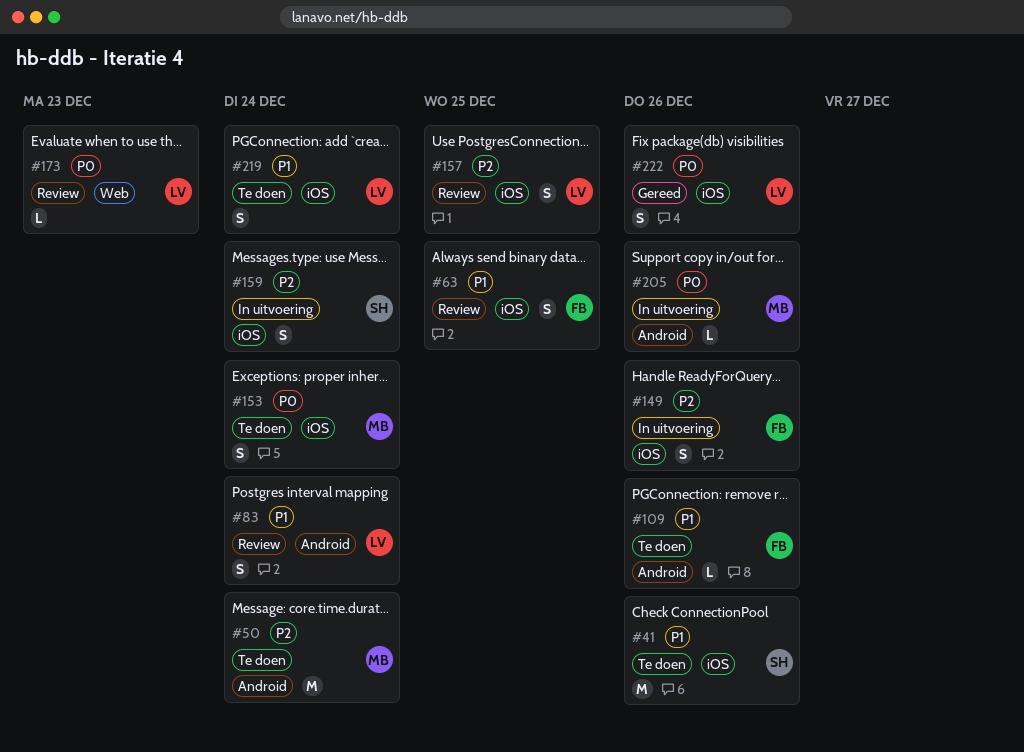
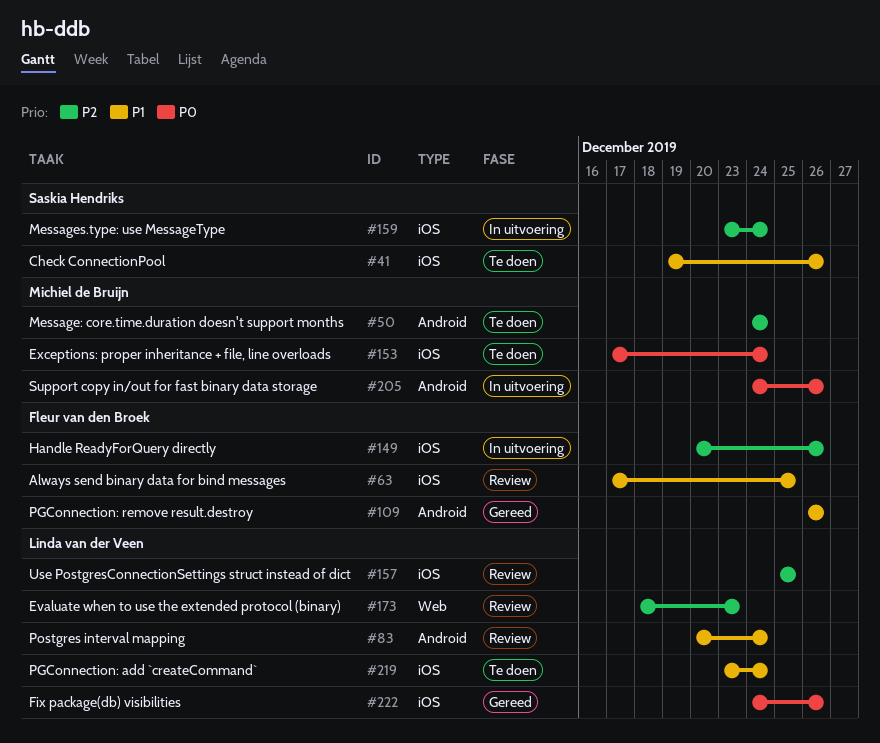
#109, status: Te doen -> Gereed
#173, priority: P0 -> P2

